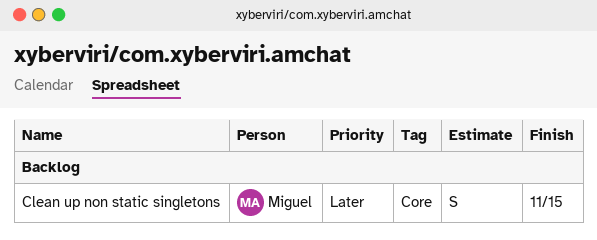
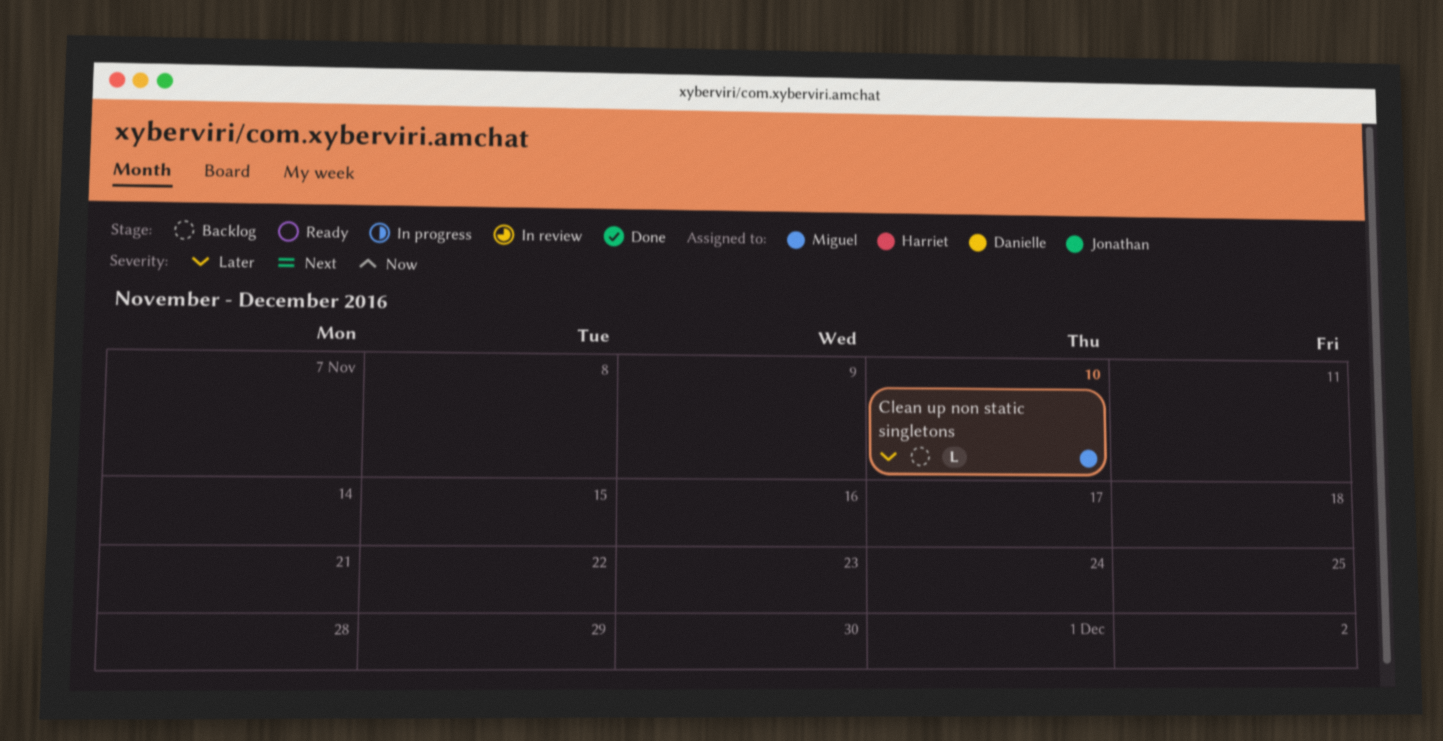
Clean up non static singletons, estimate: S -> L
Clean up non static singletons, due: Nov 15 -> Nov 10

